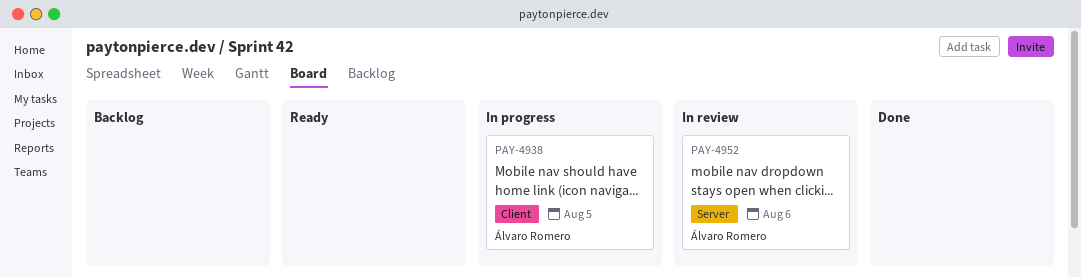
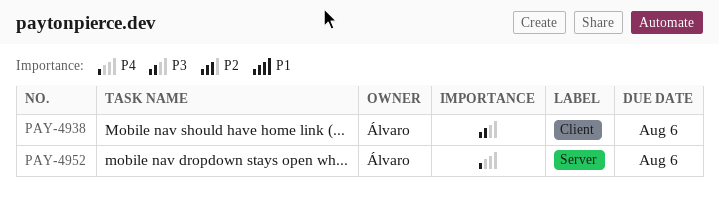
PAY-4938, due: Aug 5 -> Aug 6

